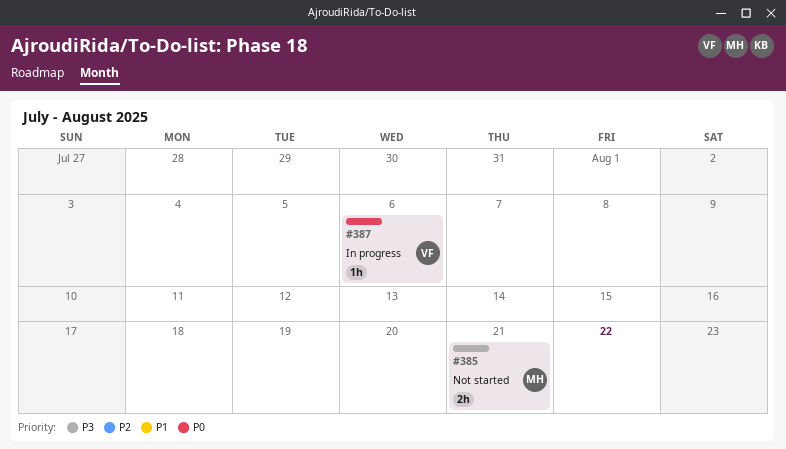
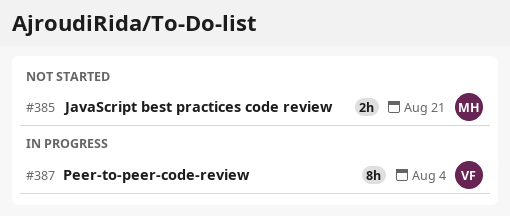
#387, estimate: 1h -> 8h
#387, due: Aug 6 -> Aug 4

